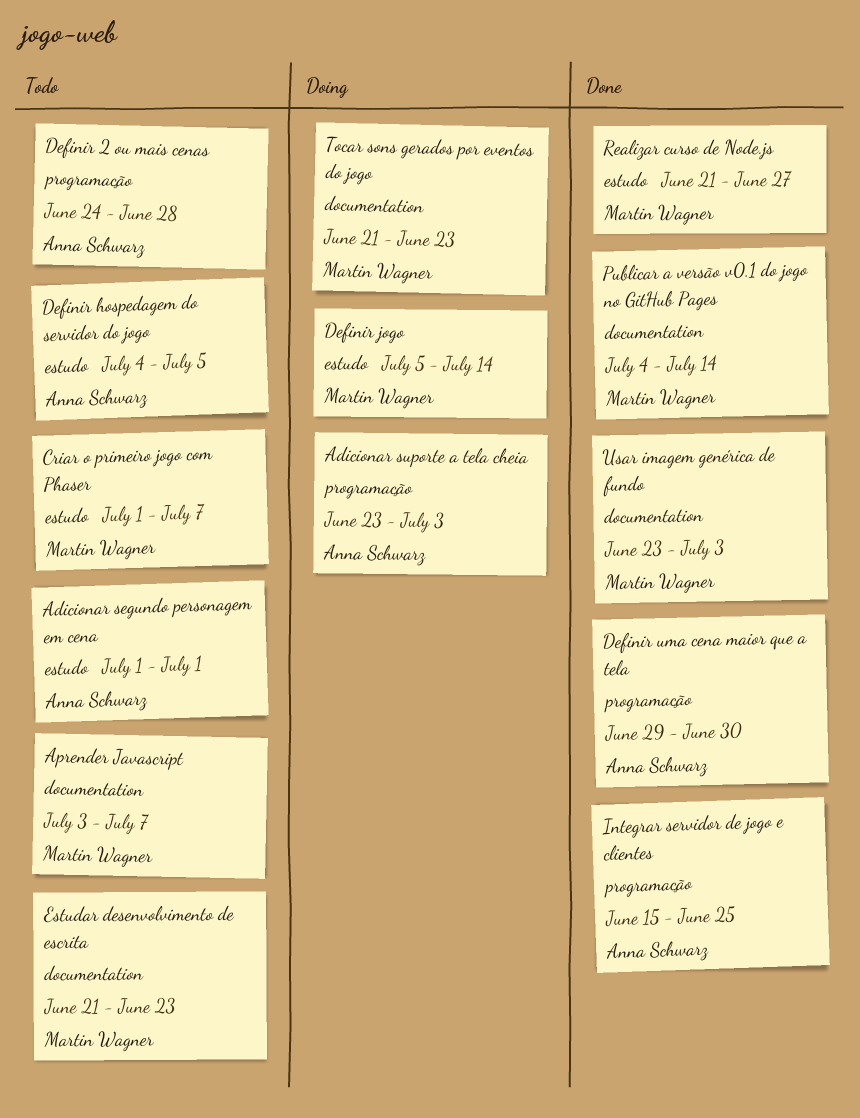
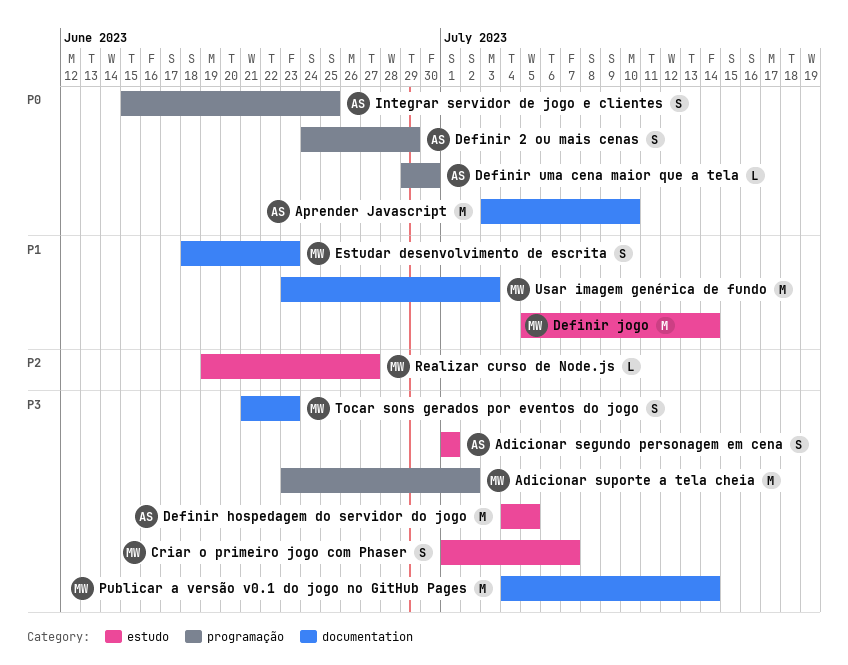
Adicionar suporte a tela cheia, owner: Anna Schwarz -> Martin Wagner
Adicionar suporte a tela cheia, due: Jul 3 -> Jul 2
Aprender Javascript, owner: Martin Wagner -> Anna Schwarz
Aprender Javascript, due: Jul 7 -> Jul 10
Definir 2 ou mais cenas, due: Jun 28 -> Jun 29
Estudar desenvolvimento de escrita, start: Jun 21 -> Jun 18
Realizar curso de Node.js, start: Jun 21 -> Jun 19

